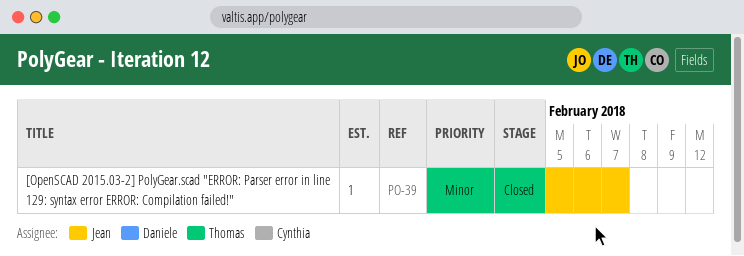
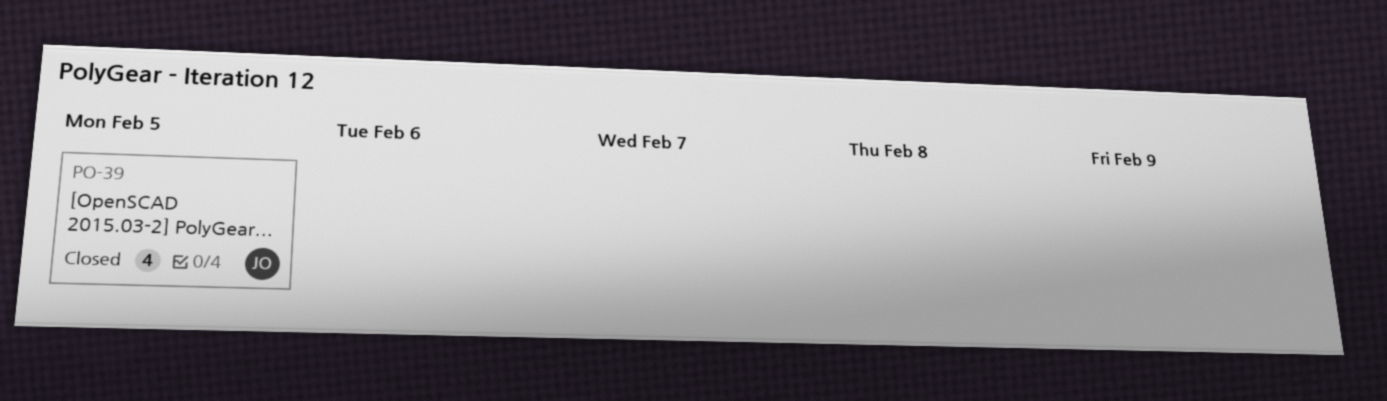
PO-39, estimate: 1 -> 4
PO-39, due: Feb 7 -> Feb 5

